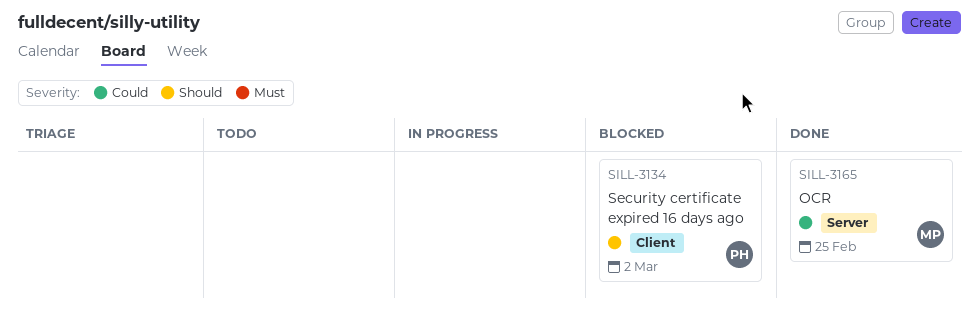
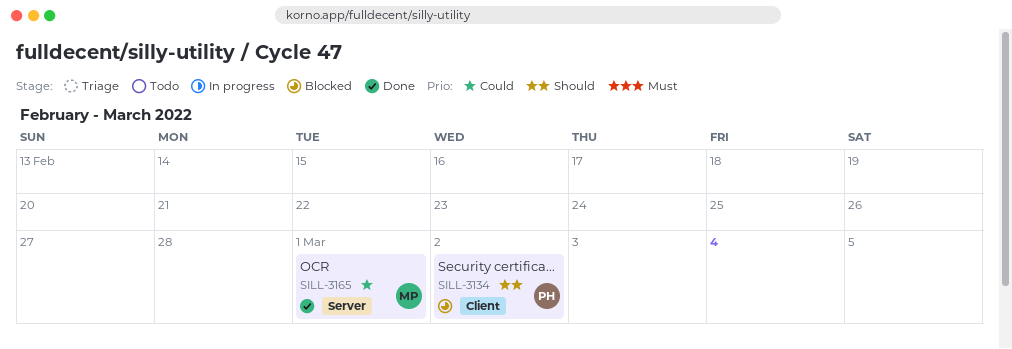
SILL-3165, due: Feb 25 -> Mar 1

